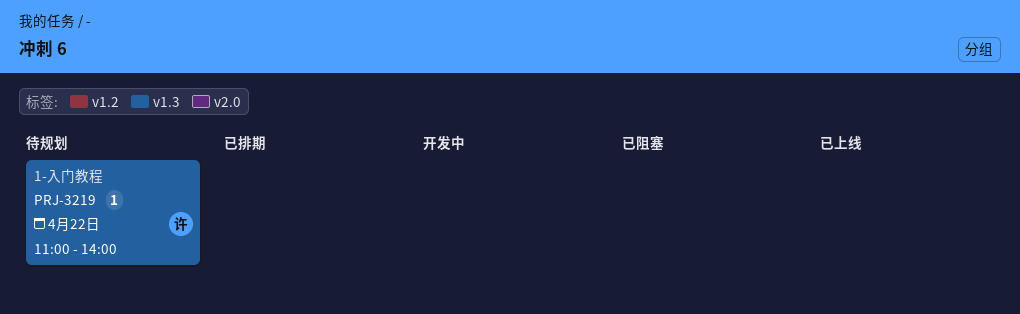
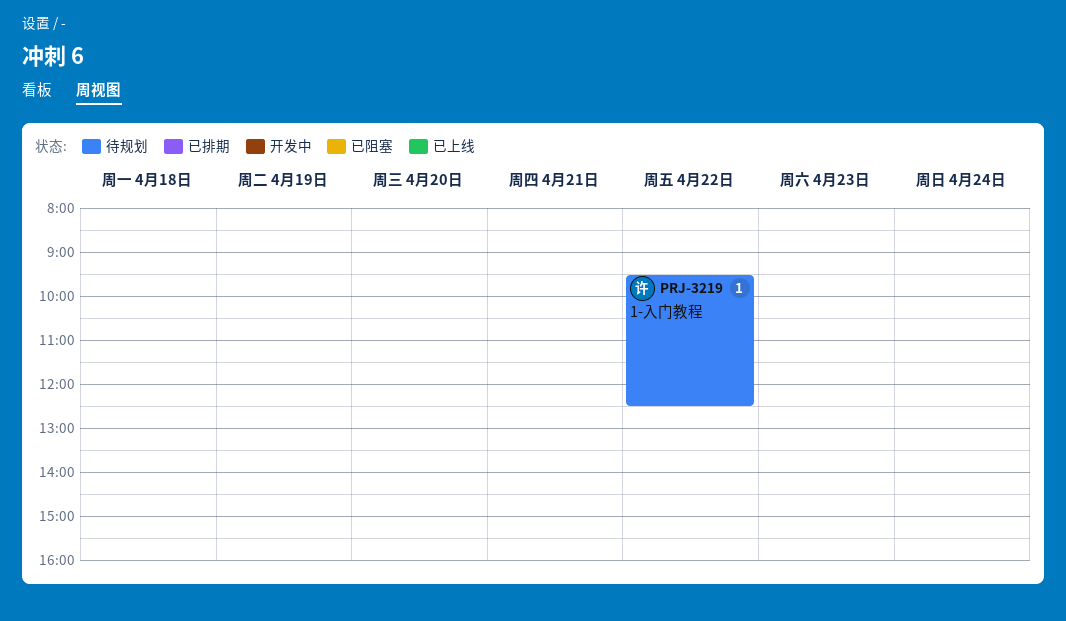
PRJ-3219, begins: 11:00 -> 09:30
PRJ-3219, ends: 14:00 -> 12:30

